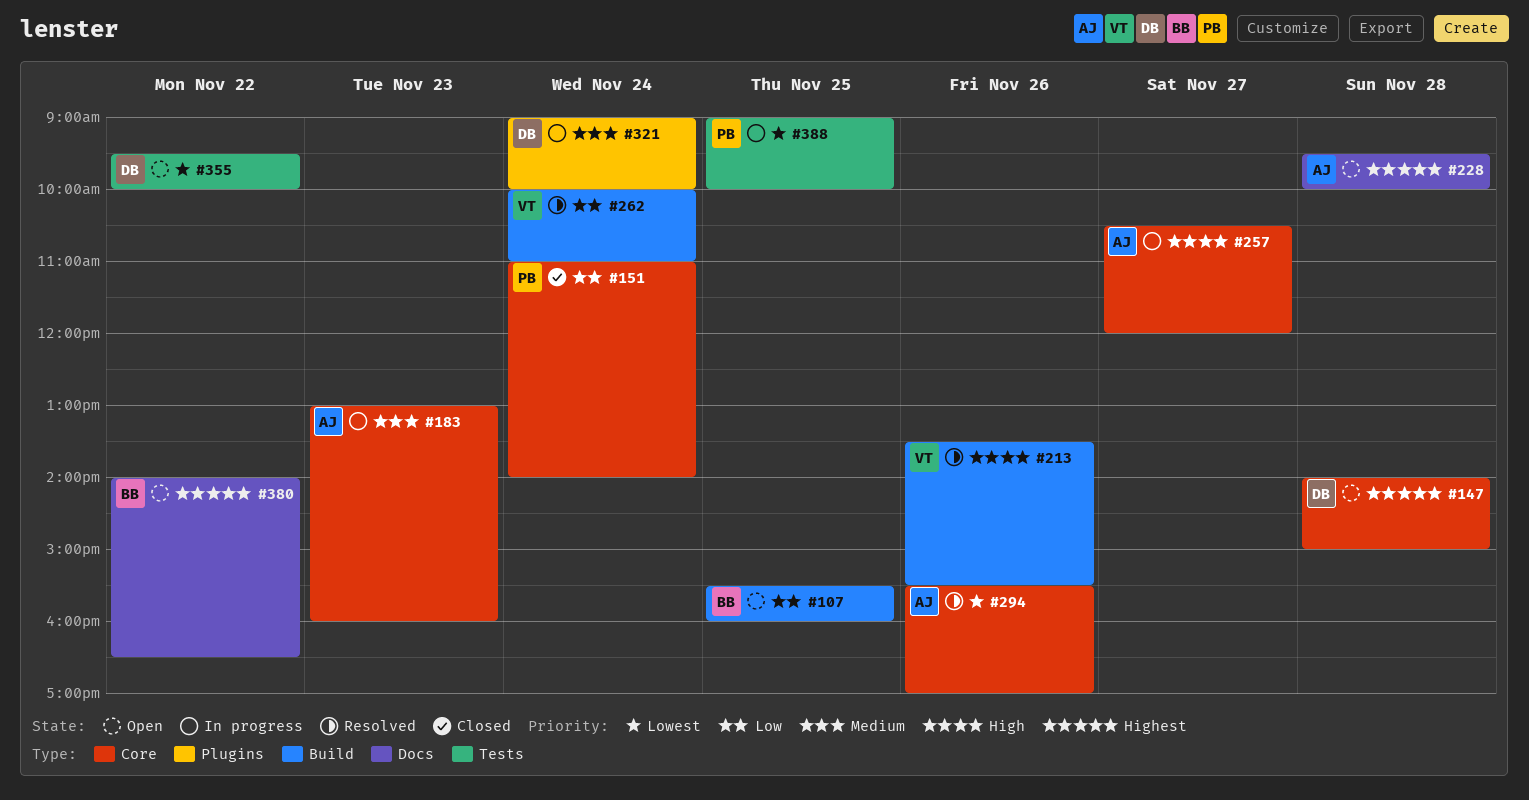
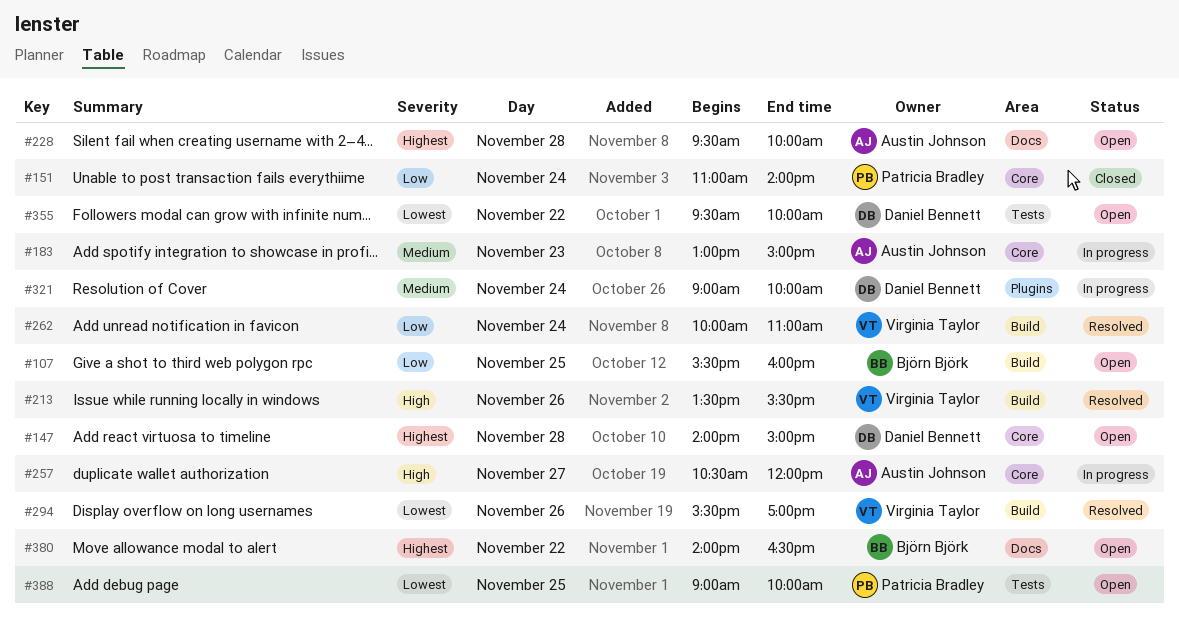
#183, ends: 16:00 -> 15:00
#294, owner: Austin Johnson -> Virginia Taylor
#294, label: Core -> Build
#388, status: In progress -> Open

